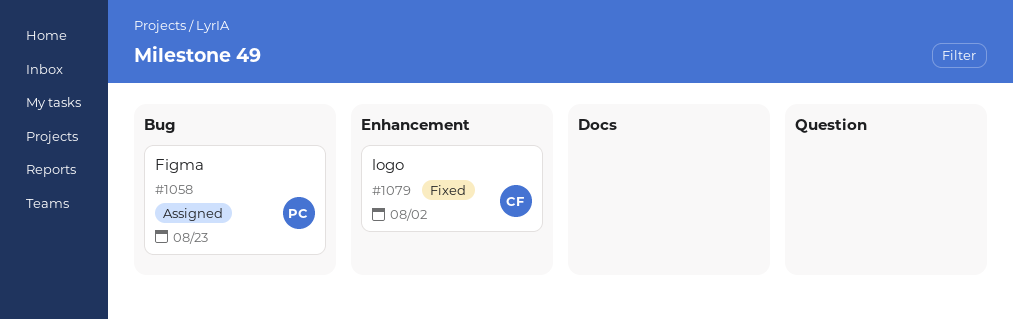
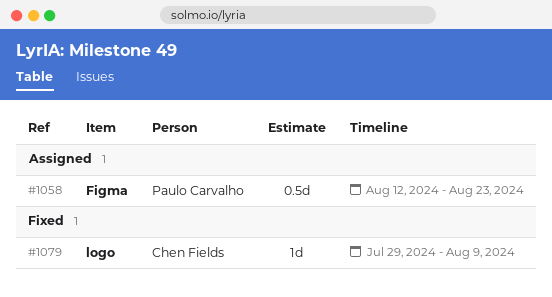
#1079, due: Aug 2 -> Aug 9

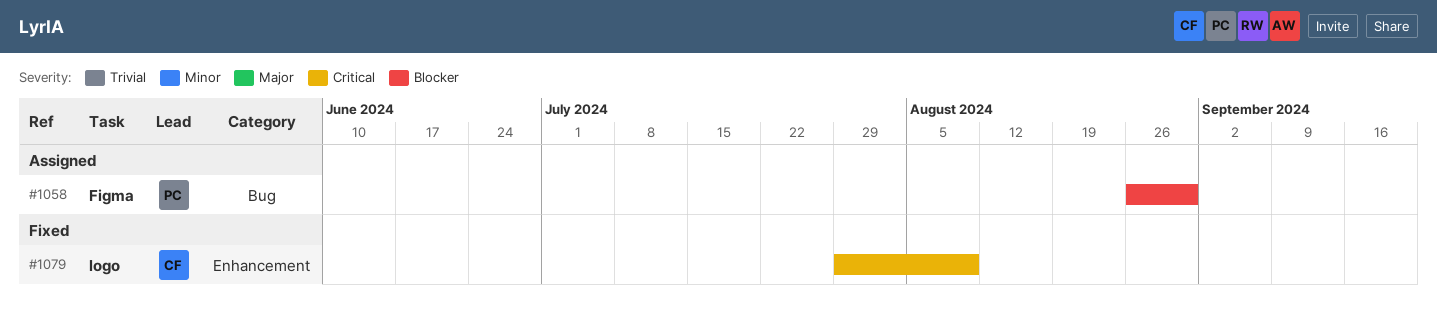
#1058, start: Aug 12 -> Aug 26
#1058, due: Aug 23 -> Aug 30

